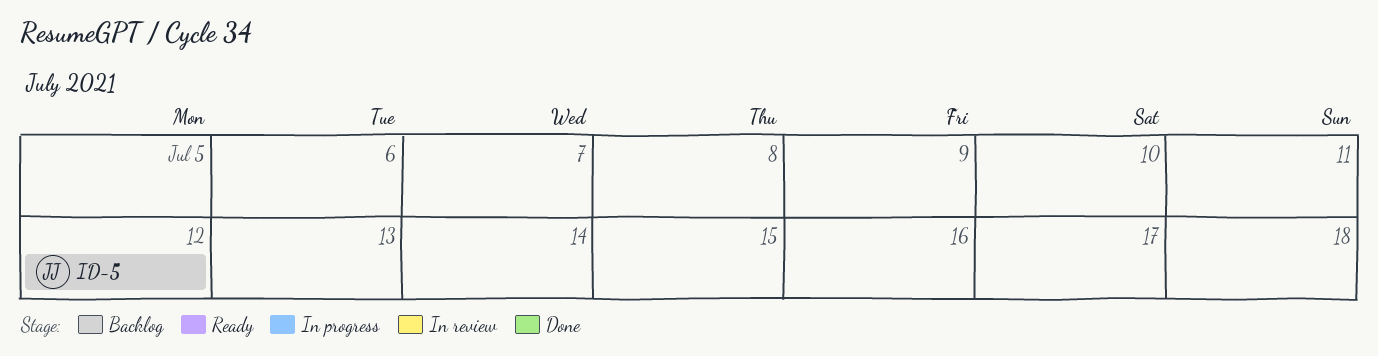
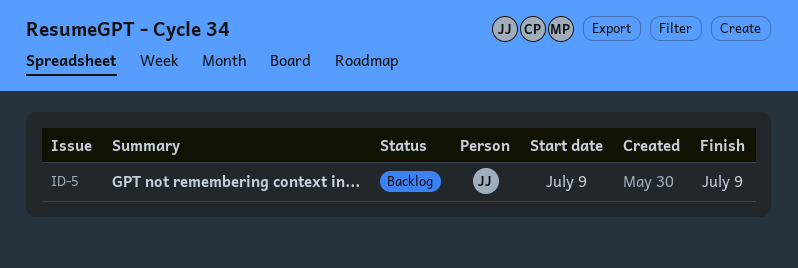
ID-5, start: Jul 12 -> Jul 9
ID-5, due: Jul 12 -> Jul 9

